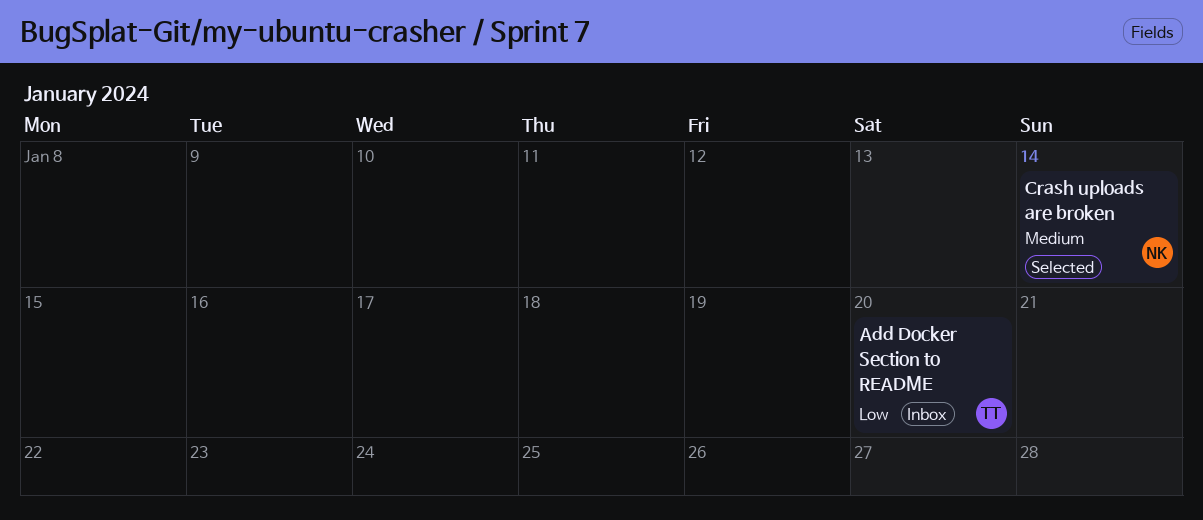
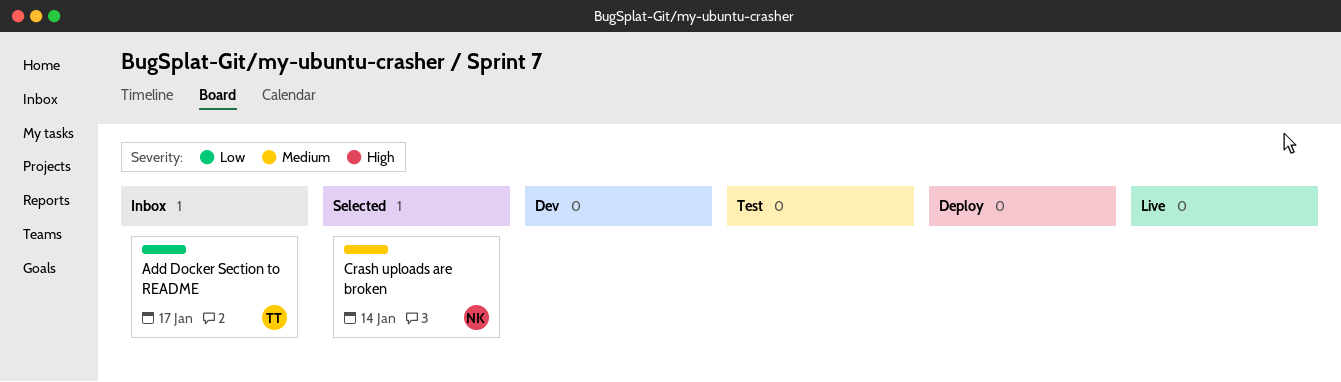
Add Docker Section to README, due: Jan 20 -> Jan 17

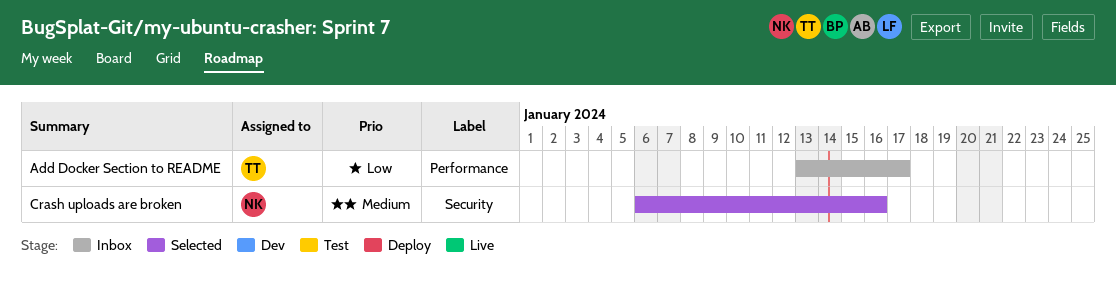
Crash uploads are broken, due: Jan 14 -> Jan 16

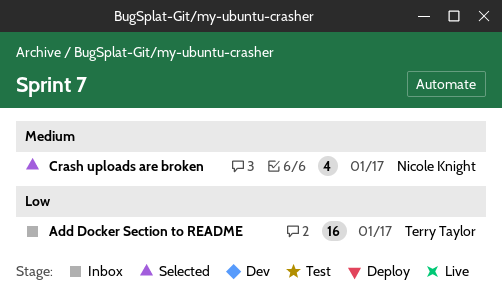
Crash uploads are broken, due: Jan 16 -> Jan 17

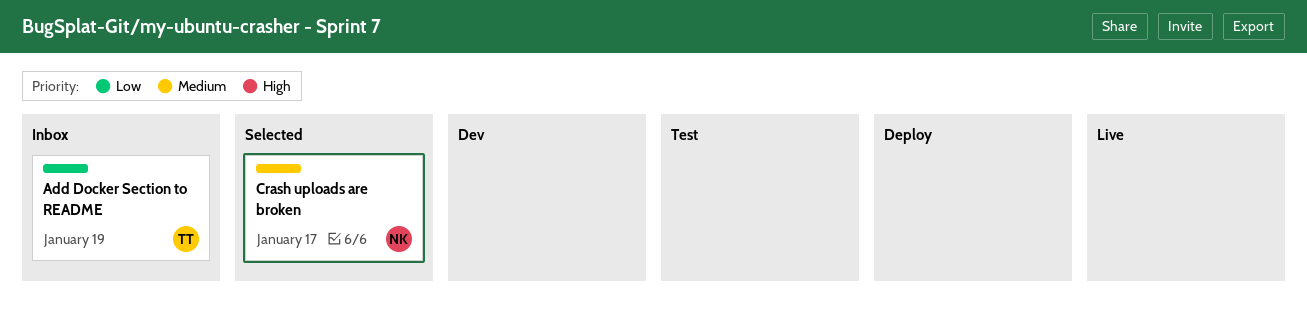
Add Docker Section to README, due: Jan 17 -> Jan 19

